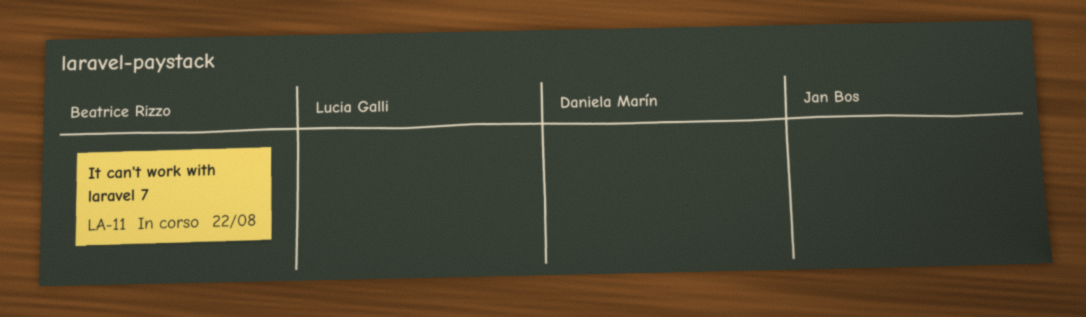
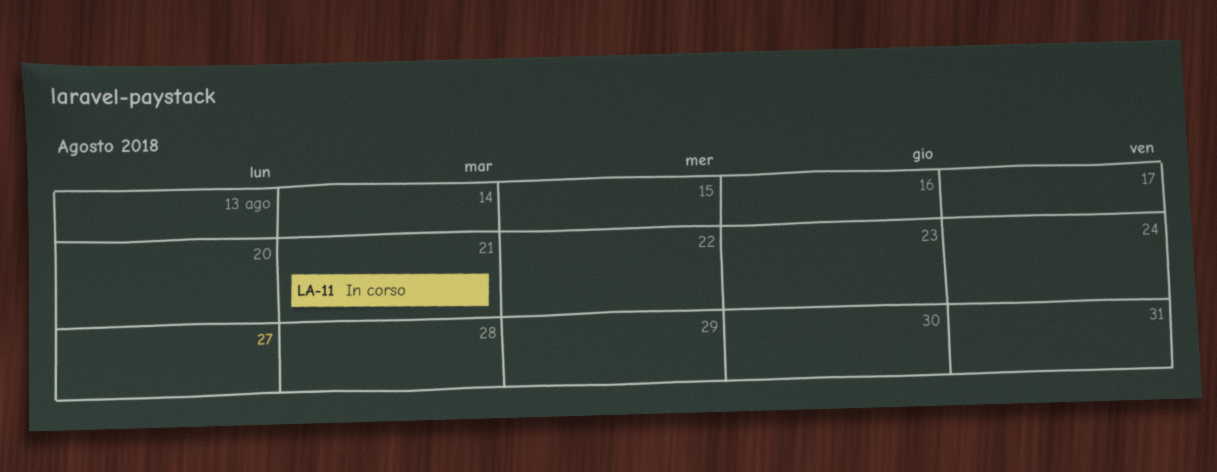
LA-11, due: Aug 22 -> Aug 21

